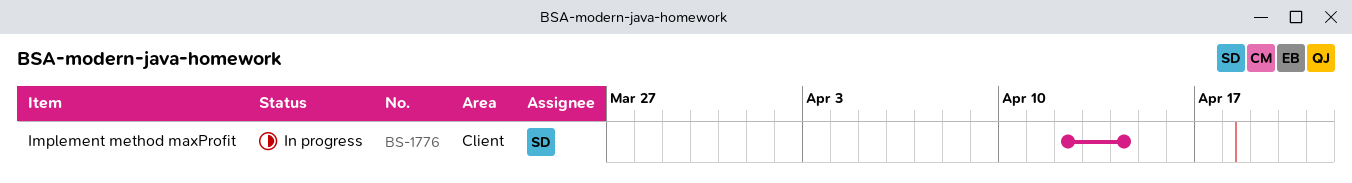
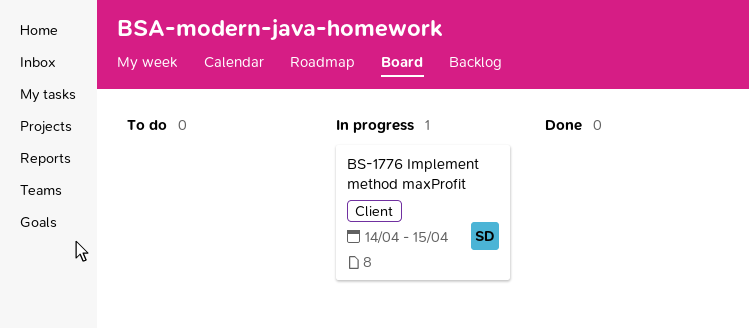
BS-1776, start: Apr 12 -> Apr 14
BS-1776, due: Apr 14 -> Apr 15

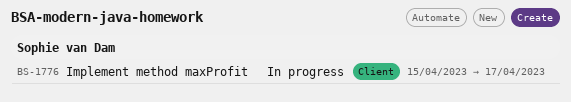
BS-1776, start: Apr 14 -> Apr 15
BS-1776, due: Apr 15 -> Apr 17

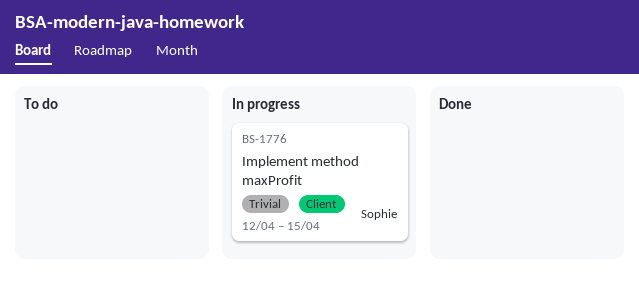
BS-1776, start: Apr 15 -> Apr 12
BS-1776, due: Apr 17 -> Apr 15

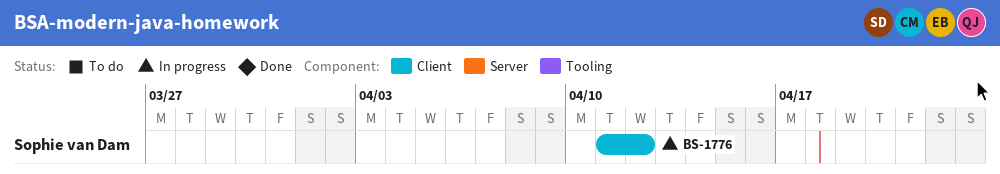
BS-1776, start: Apr 12 -> Apr 11
BS-1776, due: Apr 15 -> Apr 12

